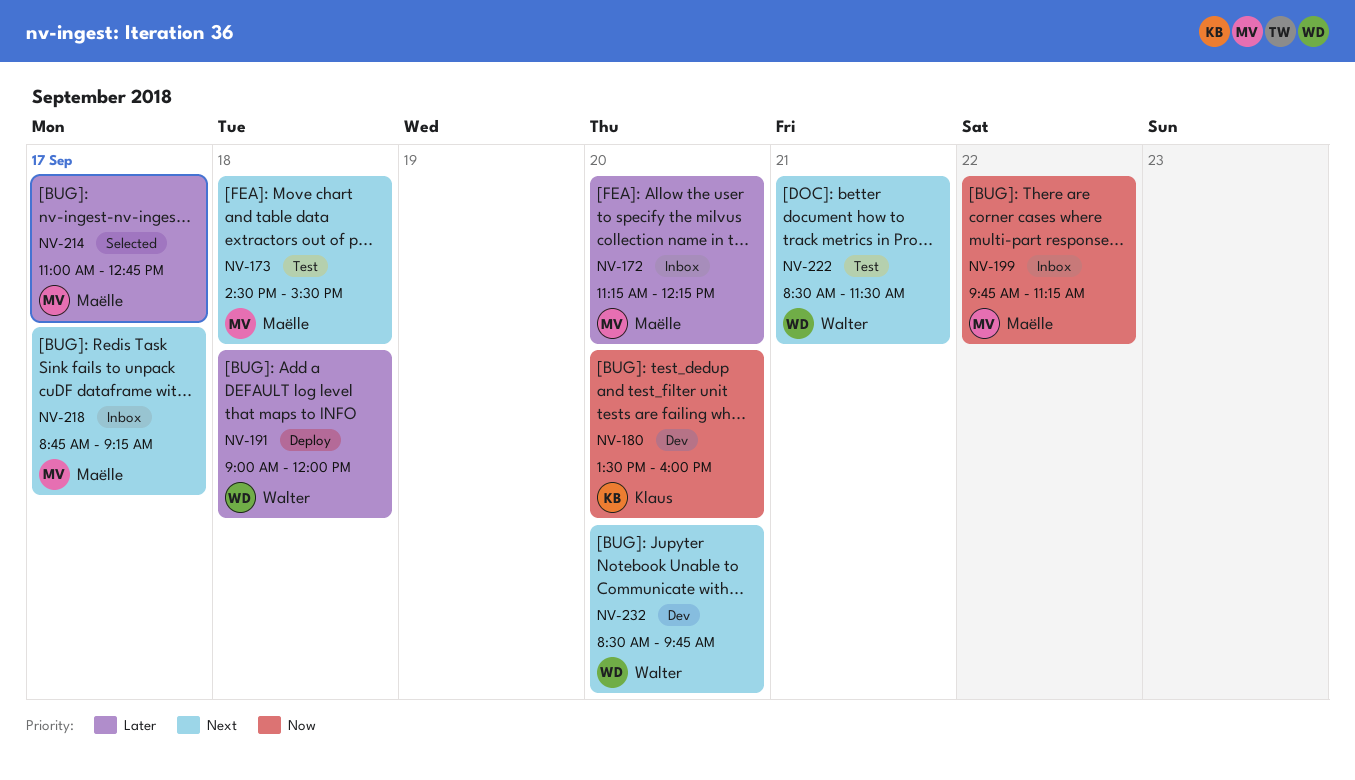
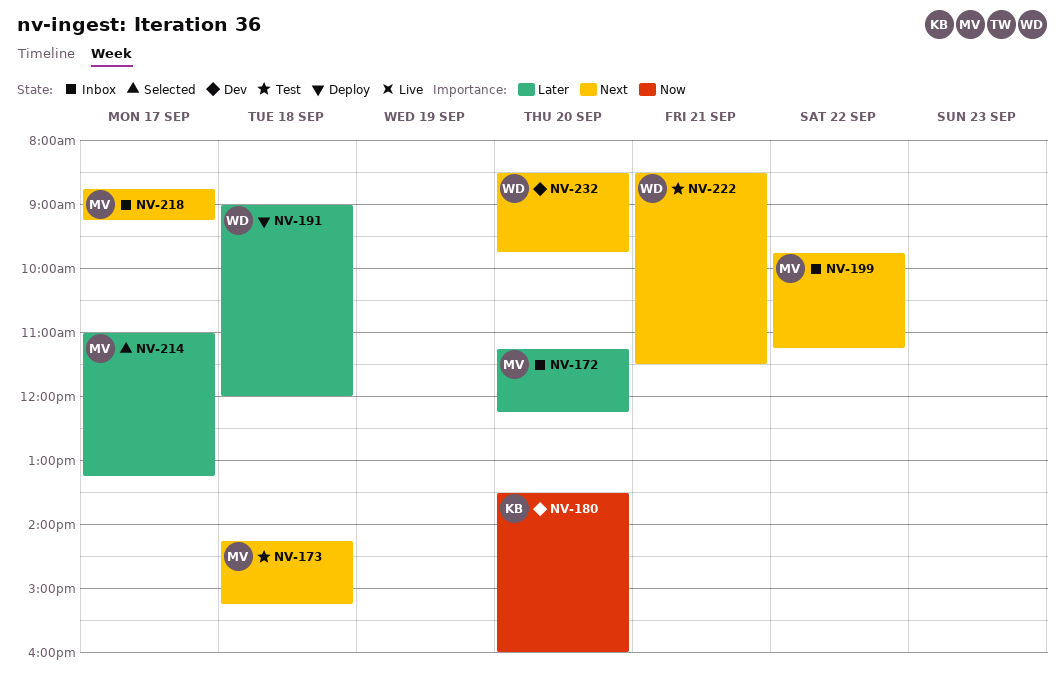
NV-173, begins: 14:30 -> 14:15
NV-173, ends: 15:30 -> 15:15
NV-199, priority: Now -> Next
NV-214, ends: 12:45 -> 13:15

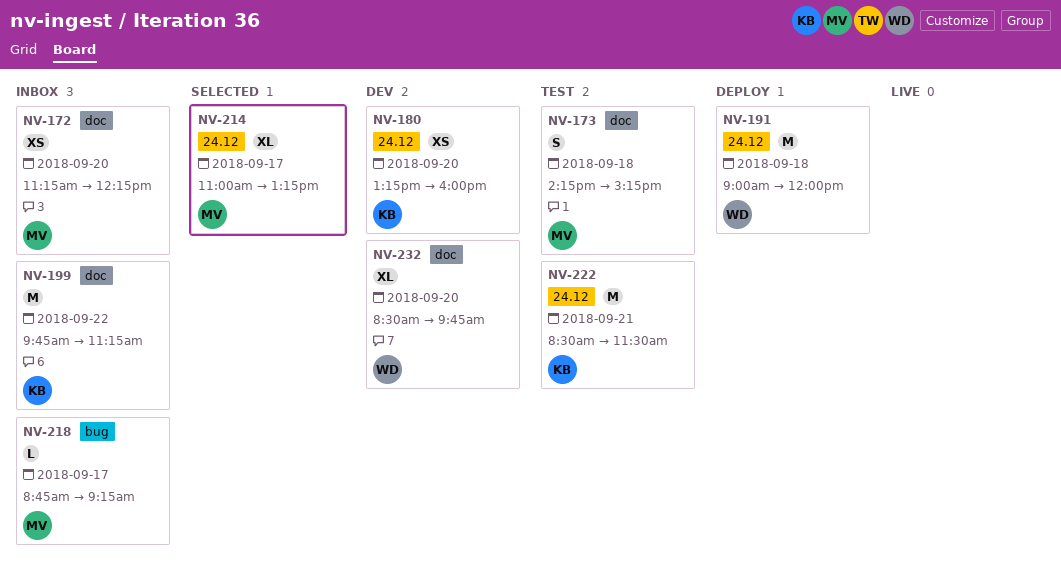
NV-180, begins: 13:30 -> 13:15
NV-199, owner: MV -> KB
NV-222, owner: WD -> KB

